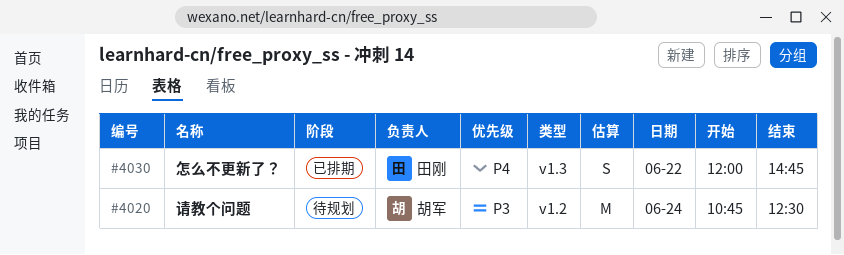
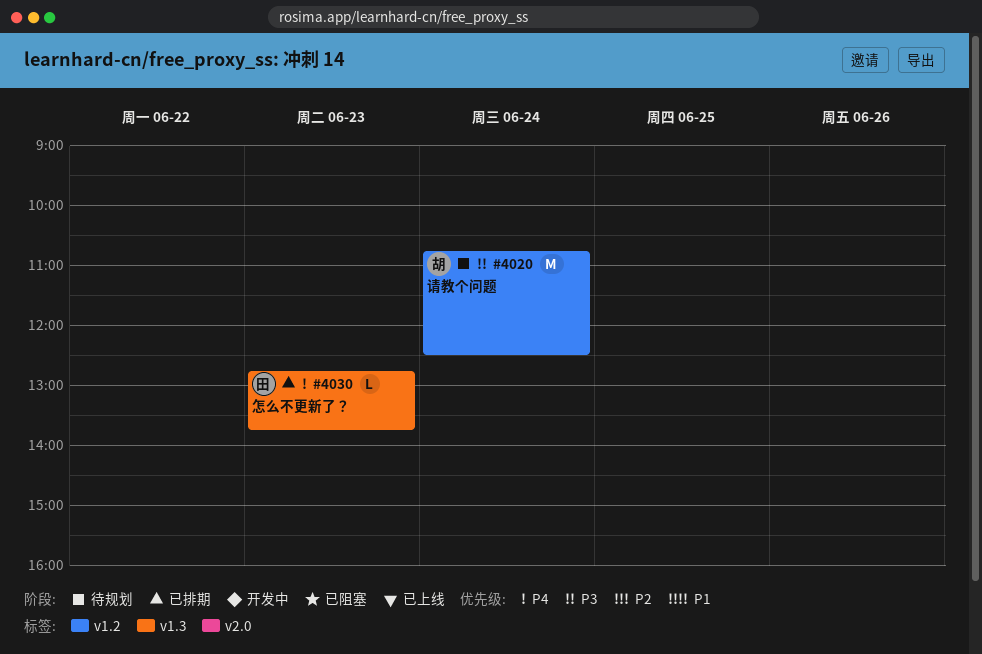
#4030, estimate: S -> L
#4030, day: Jun 22 -> Jun 23
#4030, begins: 12:00 -> 12:45
#4030, ends: 14:45 -> 13:45

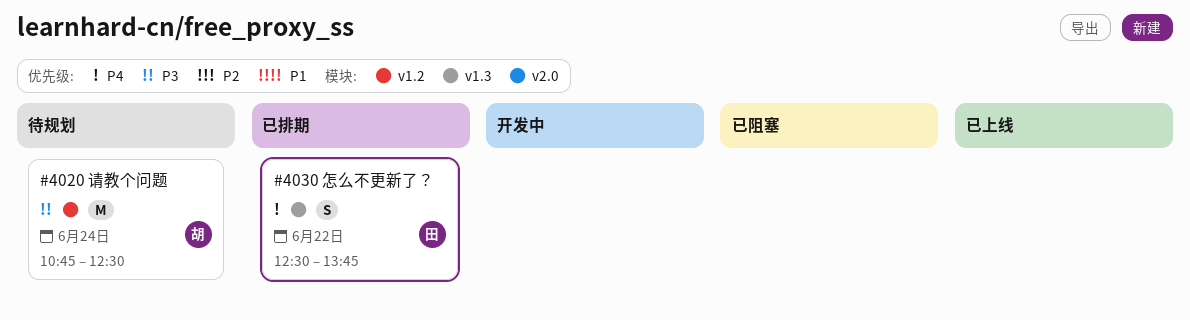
#4030, estimate: L -> S
#4030, day: Jun 23 -> Jun 22
#4030, begins: 12:45 -> 12:30

